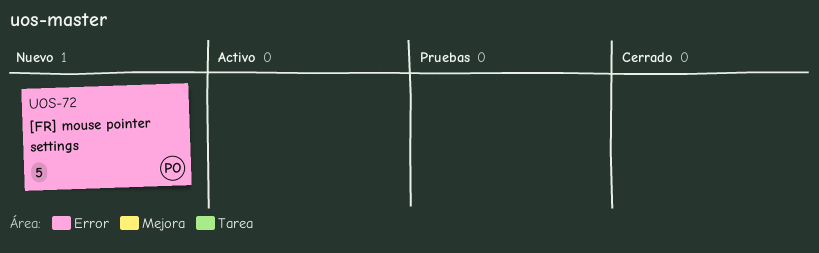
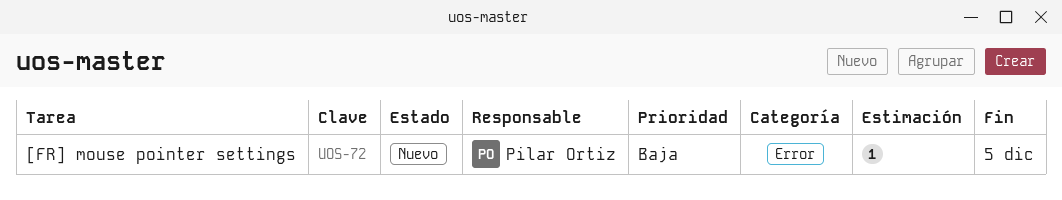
UOS-72, estimate: 5 -> 1

